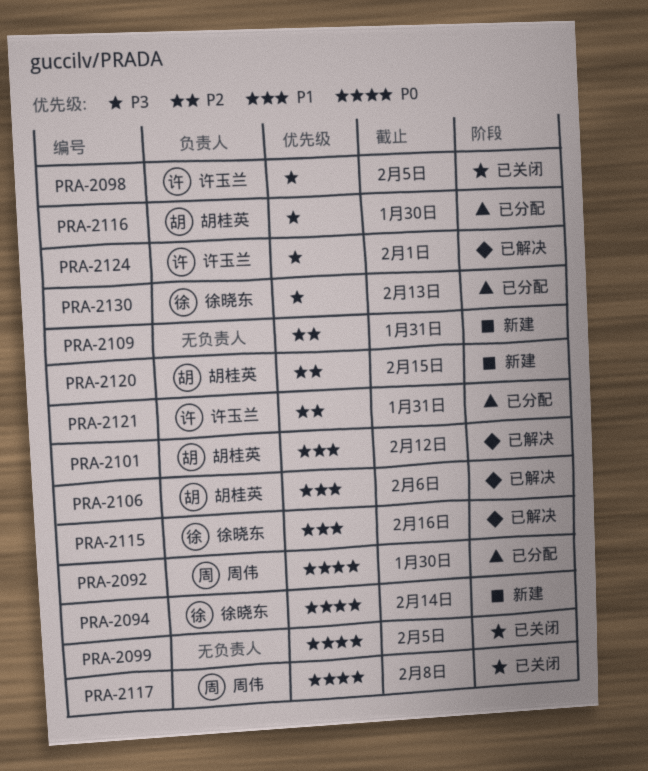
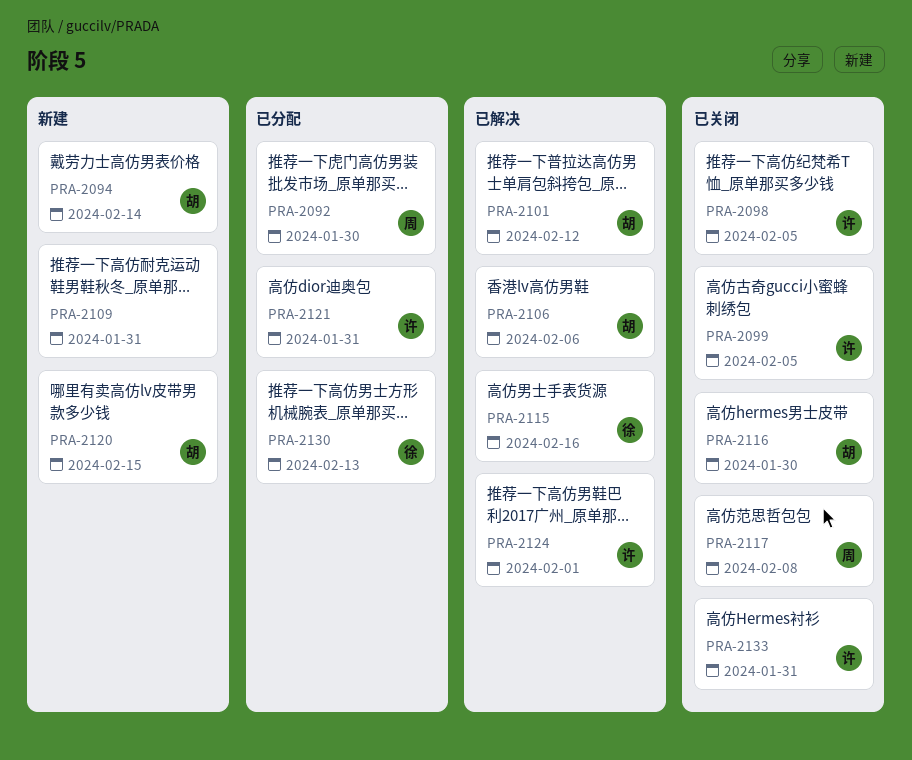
PRA-2094, owner: 徐晓东 -> 胡桂英
PRA-2099, owner: none -> 许玉兰
PRA-2116, status: 已分配 -> 已关闭
PRA-2133: none -> present

